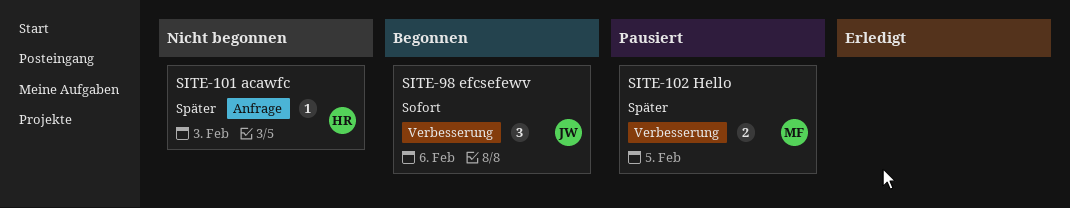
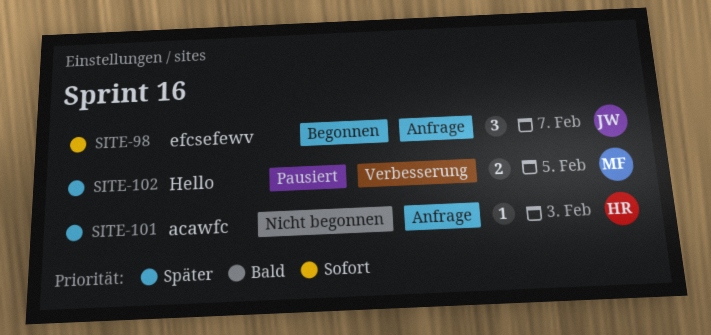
SITE-98, label: Verbesserung -> Anfrage
SITE-98, due: Feb 6 -> Feb 7

